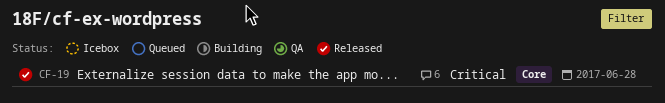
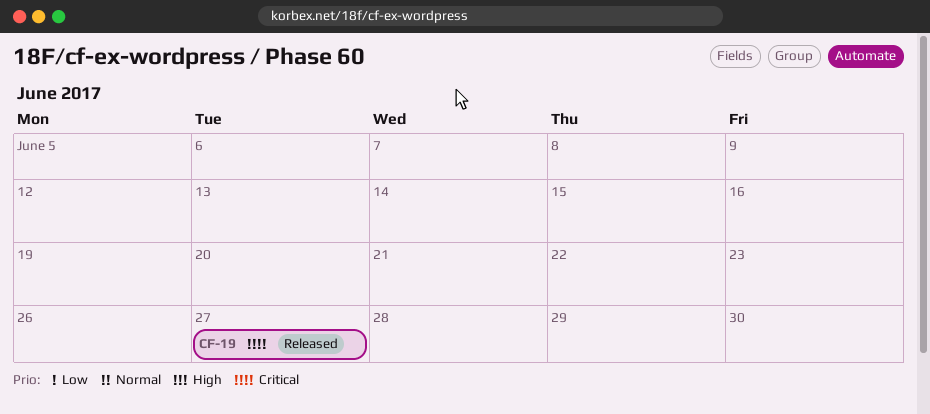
CF-19, due: Jun 28 -> Jun 27

